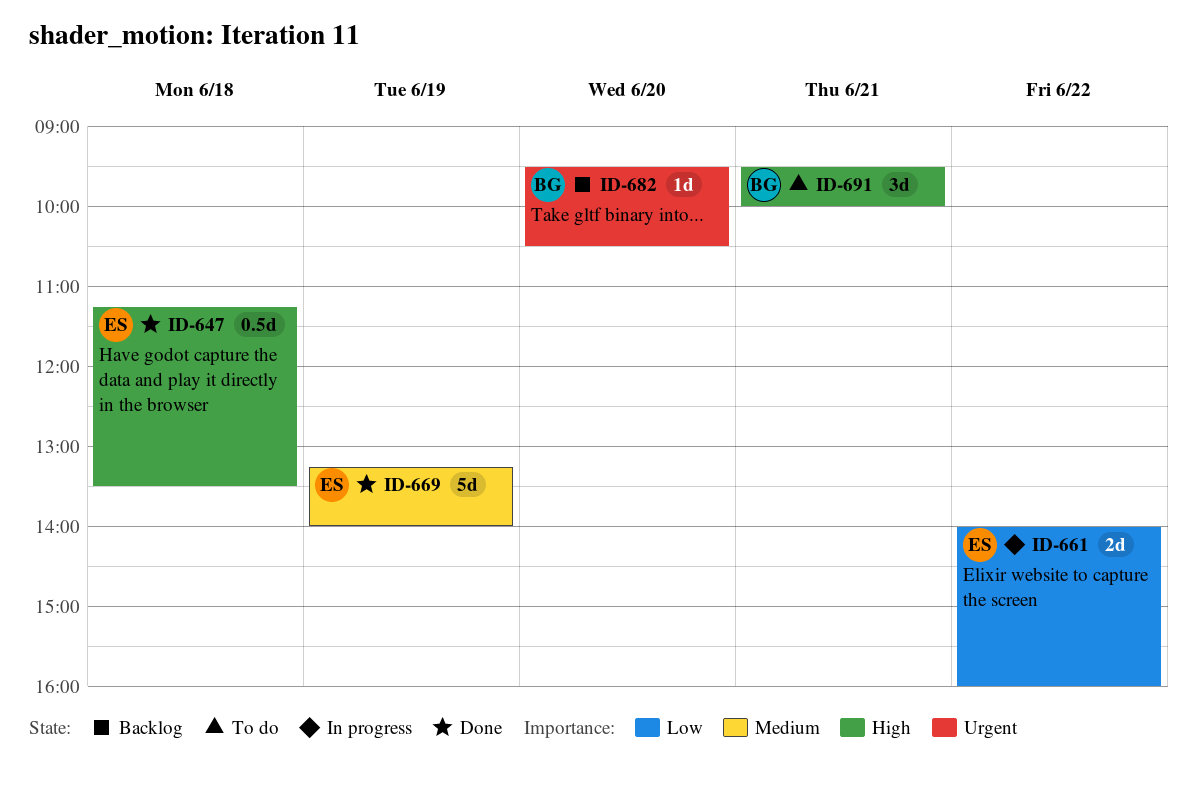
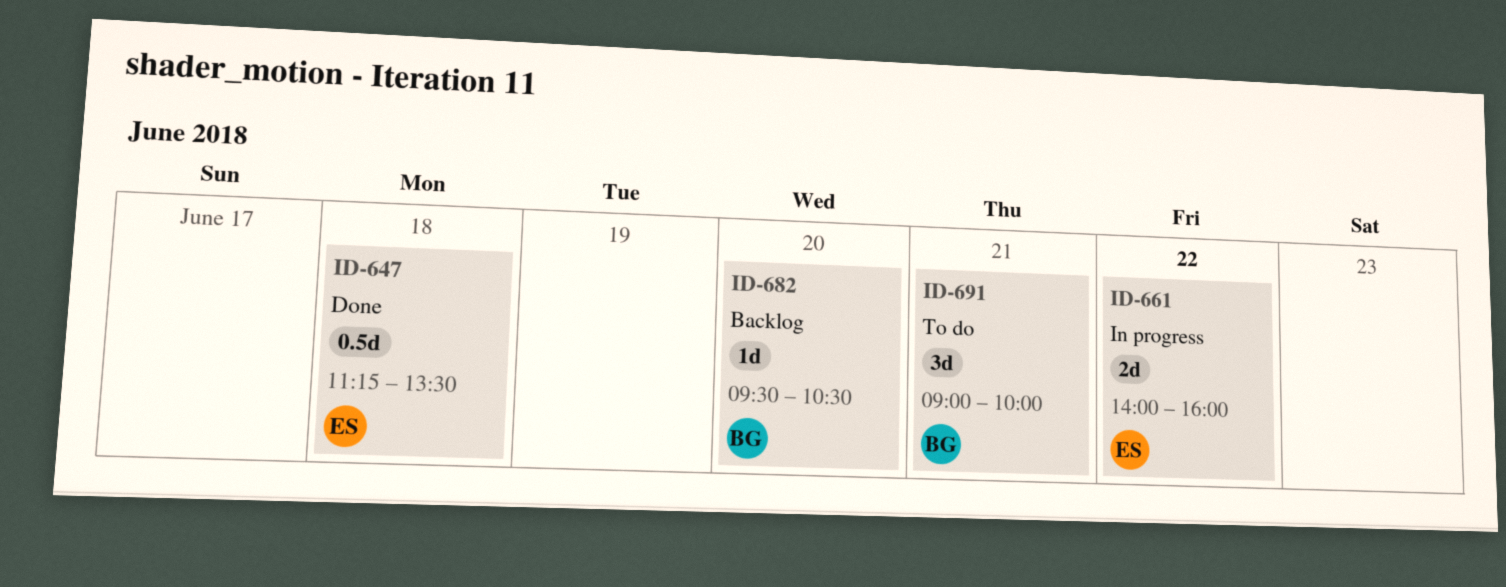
ID-669: present -> none
ID-691, begins: 09:30 -> 09:00

